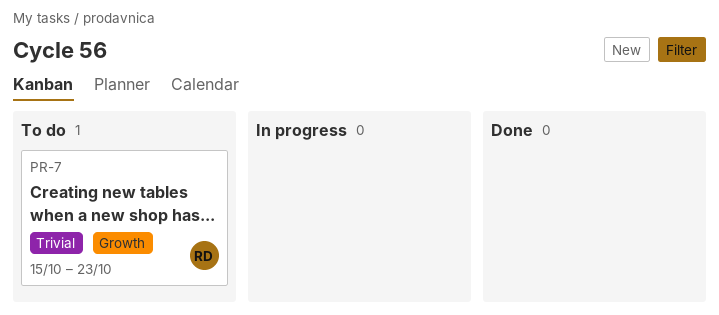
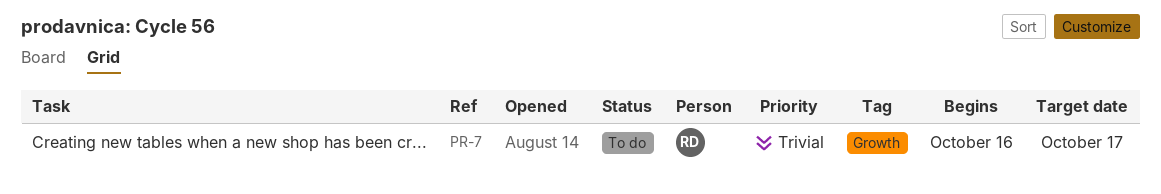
PR-7, start: Oct 15 -> Oct 16
PR-7, due: Oct 23 -> Oct 17

